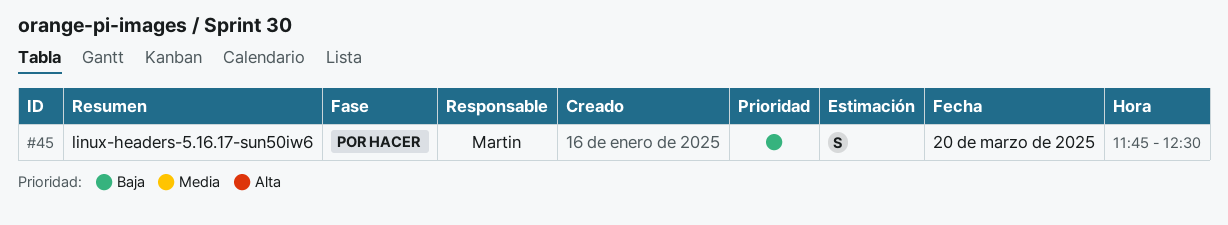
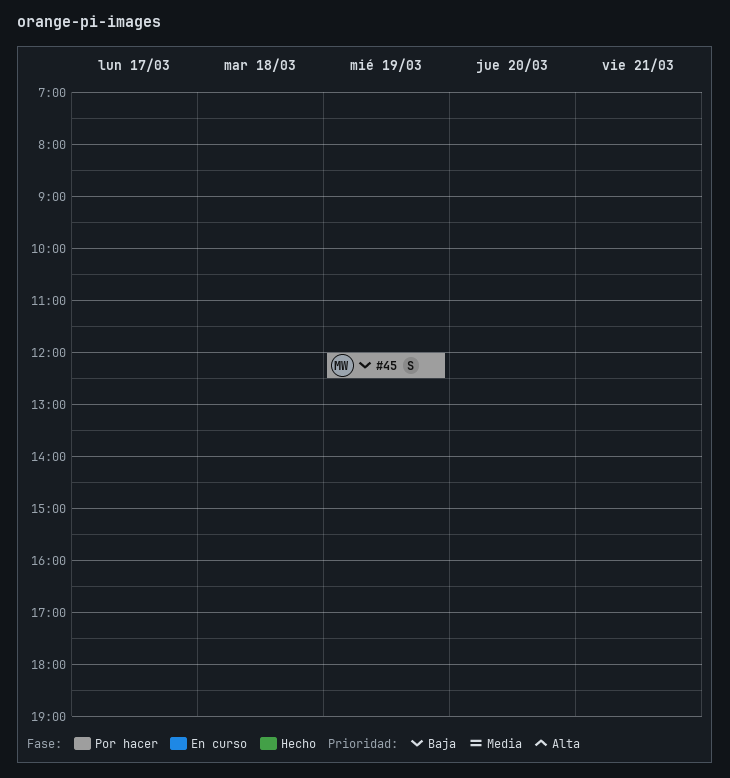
#45, day: Mar 20 -> Mar 19
#45, begins: 11:45 -> 12:00

